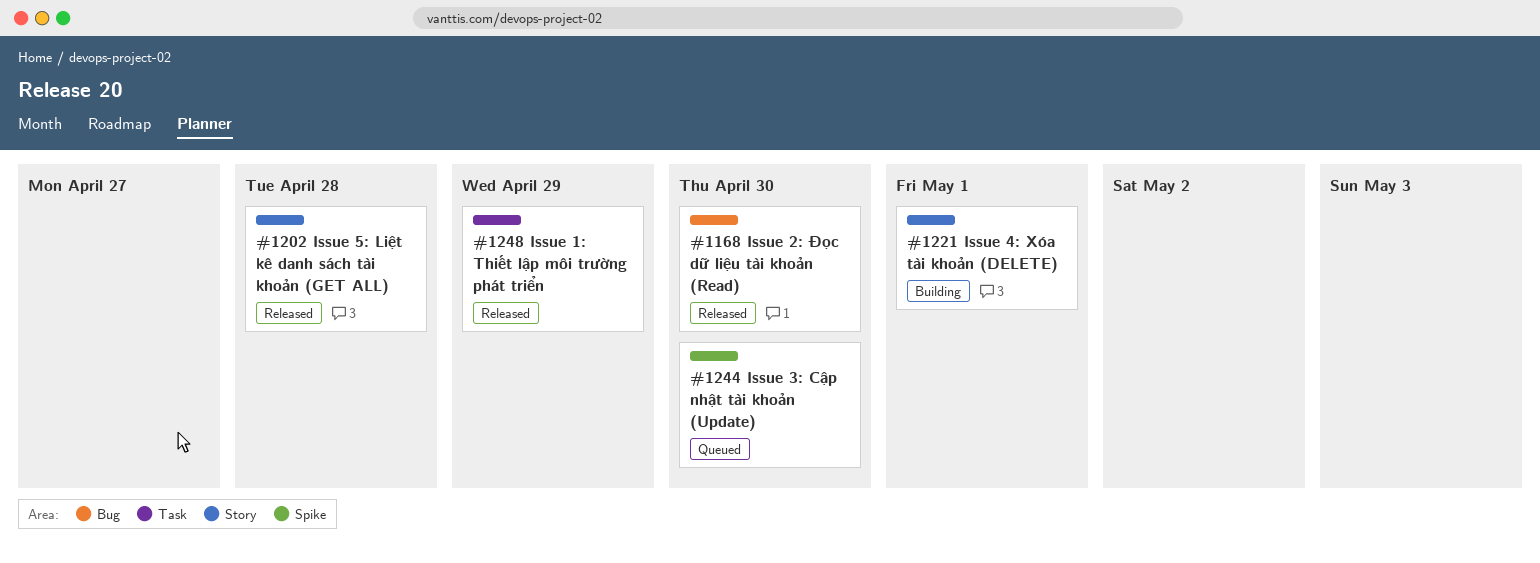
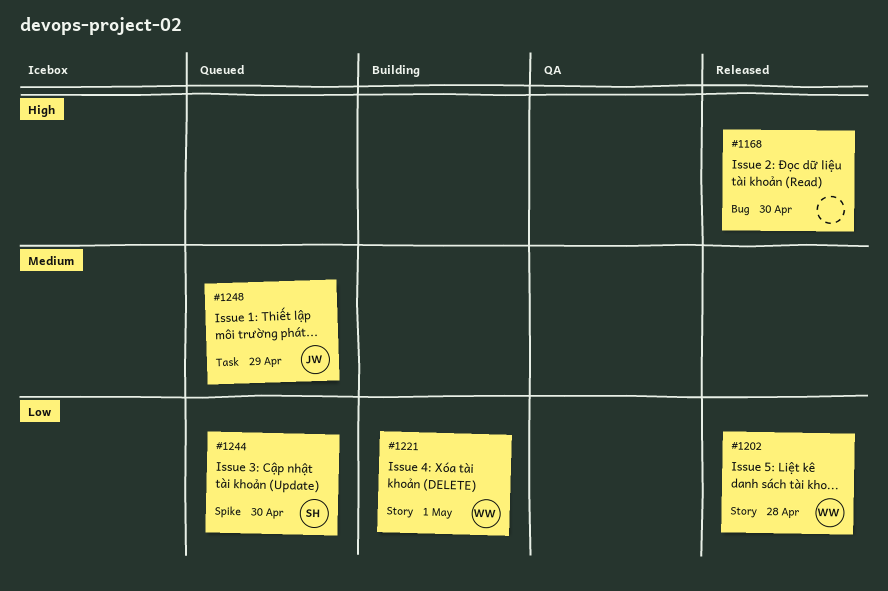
#1248, status: Released -> Queued

